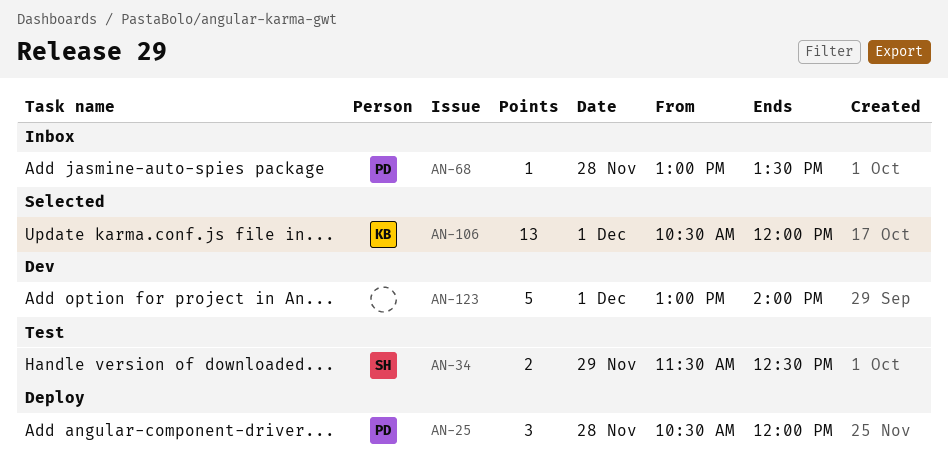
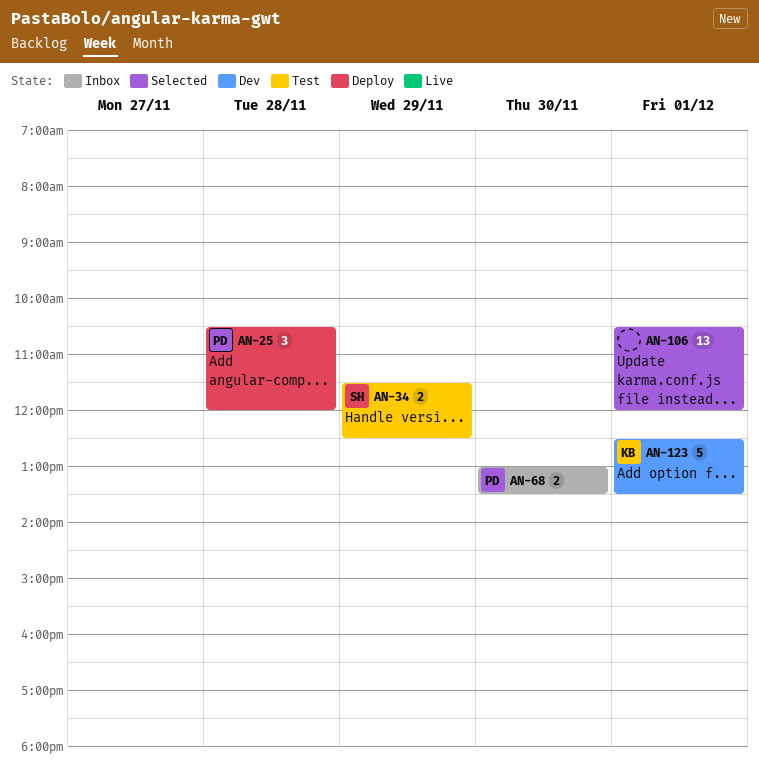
AN-68, estimate: 1 -> 2
AN-68, day: Nov 28 -> Nov 30
AN-106, owner: KB -> none
AN-123, owner: none -> KB
AN-123, begins: 13:00 -> 12:30
AN-123, ends: 14:00 -> 13:30

